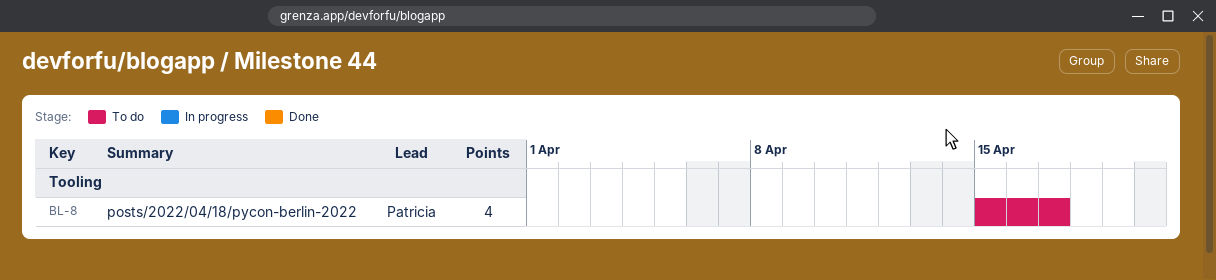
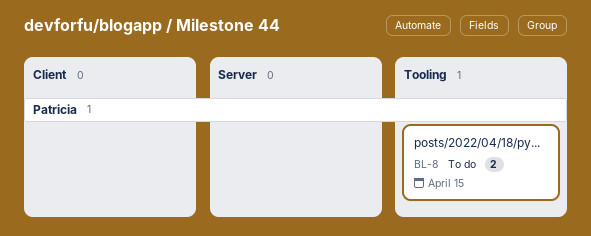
BL-8, estimate: 4 -> 2
BL-8, due: Apr 17 -> Apr 15

